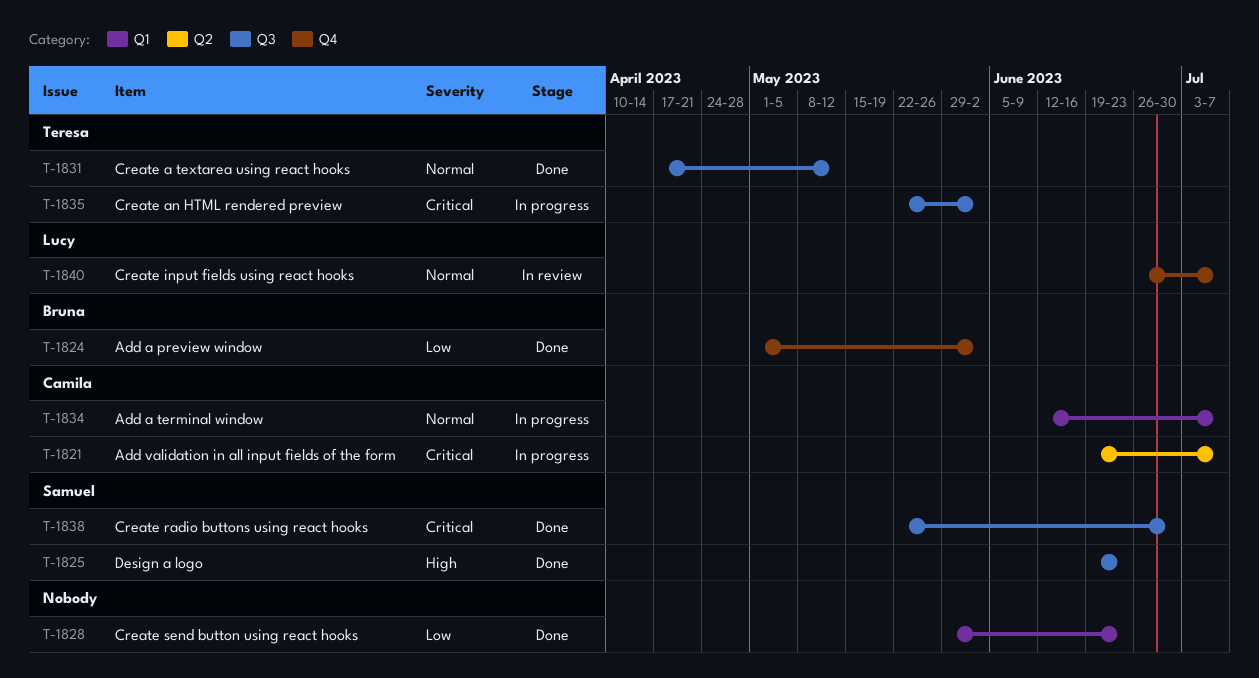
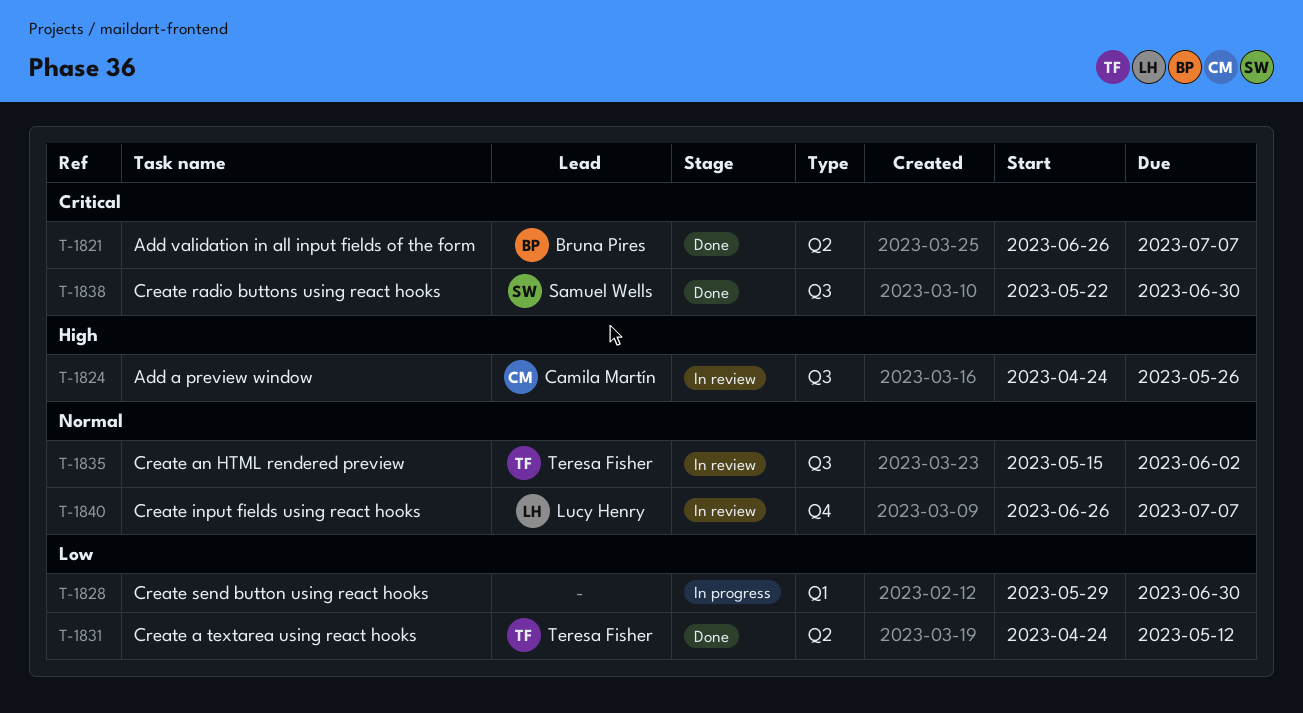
T-1821, status: In progress -> Done
T-1821, owner: Camila Martín -> Bruna Pires
T-1821, start: Jun 19 -> Jun 26
T-1824, status: Done -> In review
T-1824, owner: Bruna Pires -> Camila Martín
T-1824, priority: Low -> High
T-1824, label: Q4 -> Q3
T-1824, start: May 1 -> Apr 24
T-1824, due: Jun 2 -> May 26
T-1825: present -> none
T-1828, status: Done -> In progress
T-1828, due: Jun 23 -> Jun 30
T-1831, priority: Normal -> Low
T-1831, label: Q3 -> Q2
T-1831, start: Apr 17 -> Apr 24
T-1834: present -> none
T-1835, status: In progress -> In review
T-1835, priority: Critical -> Normal
T-1835, start: May 22 -> May 15

